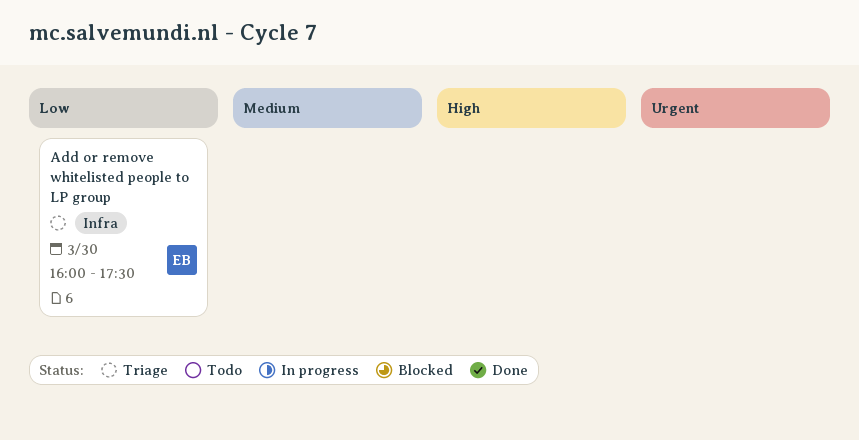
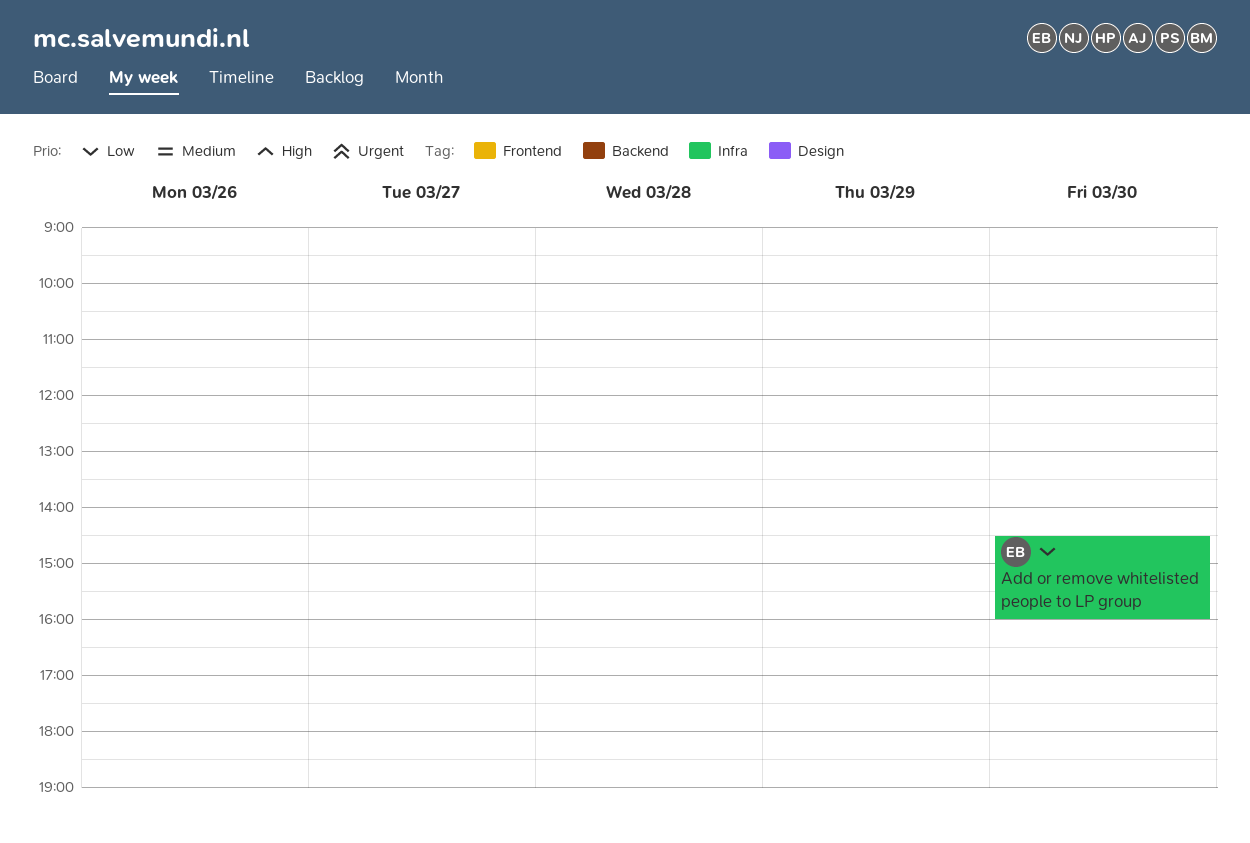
Add or remove whitelisted people to LP group, begins: 16:00 -> 14:30
Add or remove whitelisted people to LP group, ends: 17:30 -> 16:00

